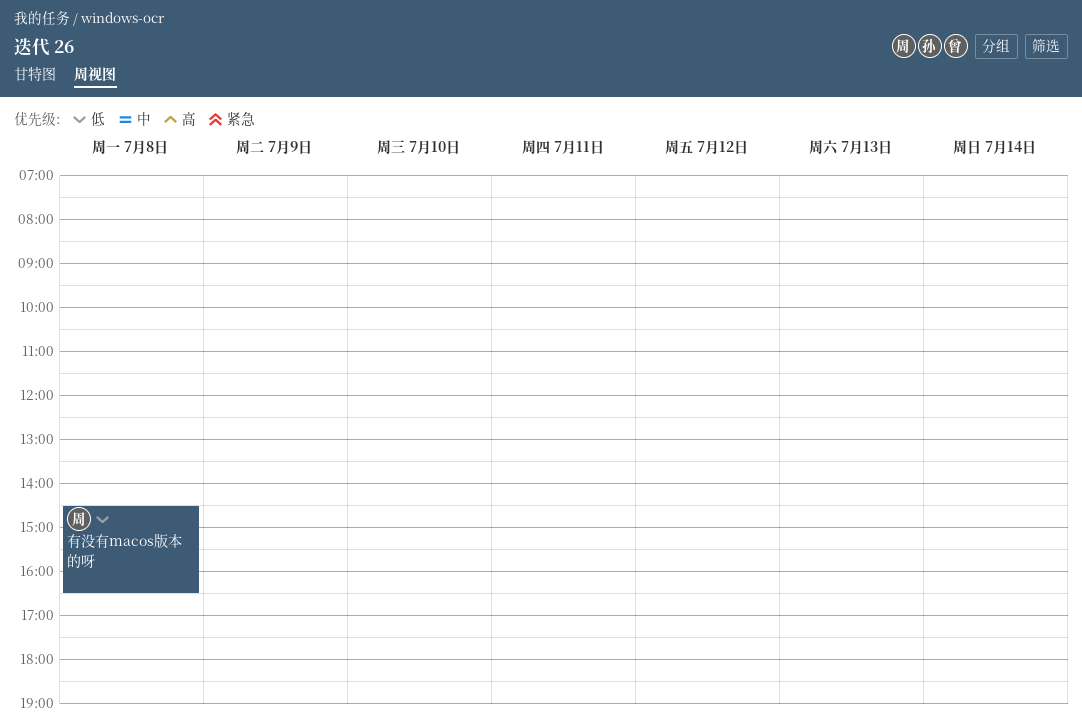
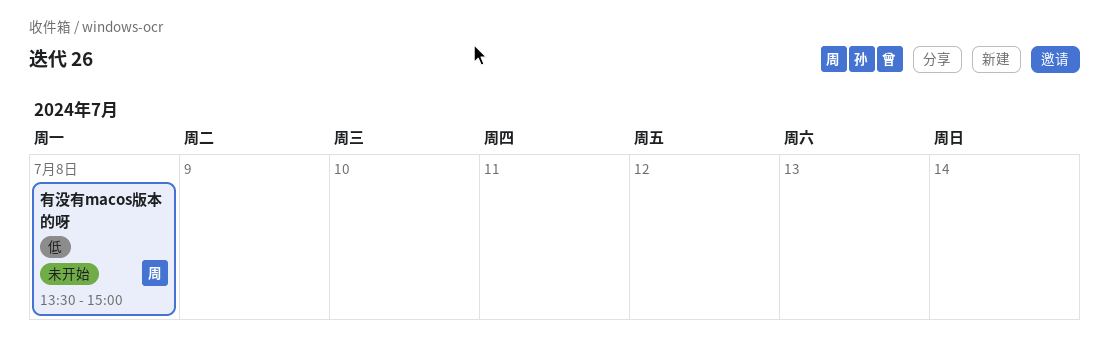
有没有macos版本的呀, begins: 14:30 -> 13:30
有没有macos版本的呀, ends: 16:30 -> 15:00

